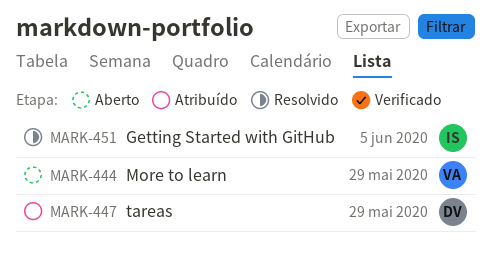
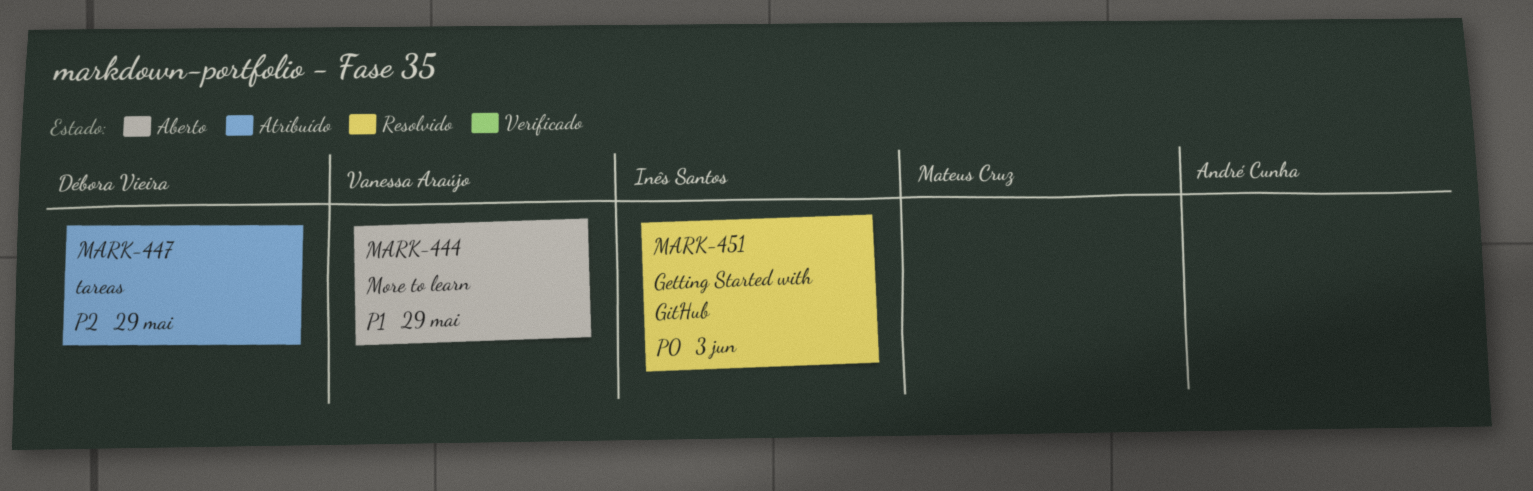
MARK-451, due: Jun 5 -> Jun 3

